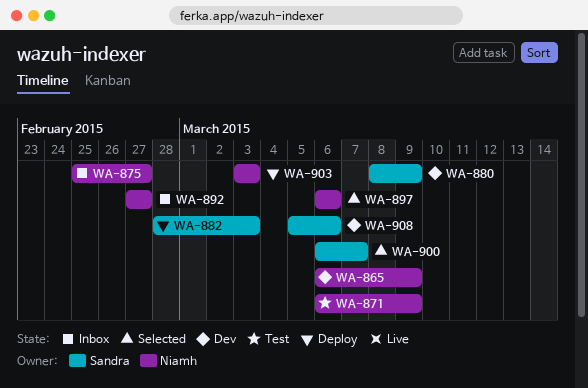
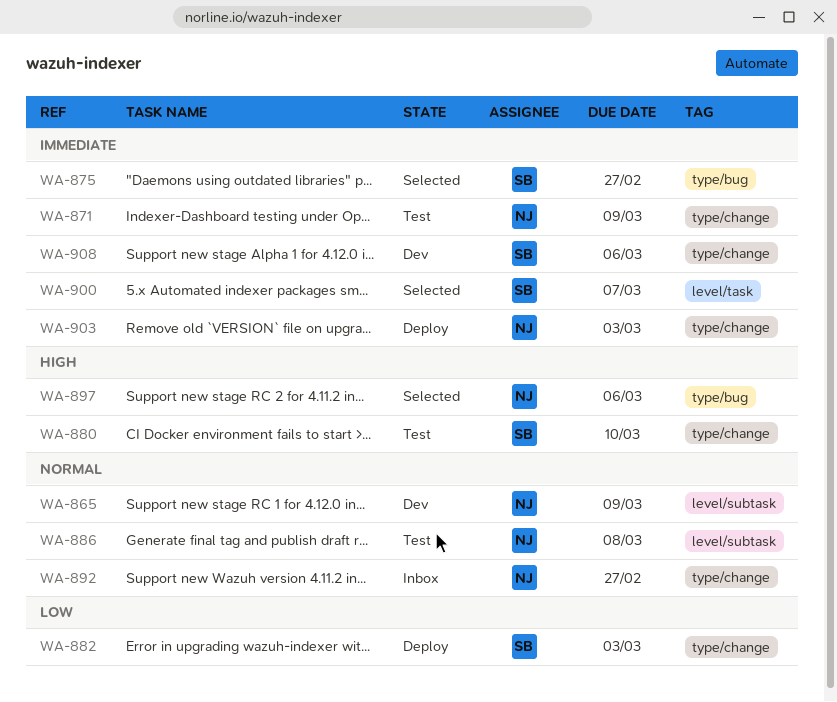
WA-875, status: Inbox -> Selected
WA-875, owner: Niamh -> Sandra
WA-880, status: Dev -> Test
WA-880, due: Mar 9 -> Mar 10
WA-886: none -> present

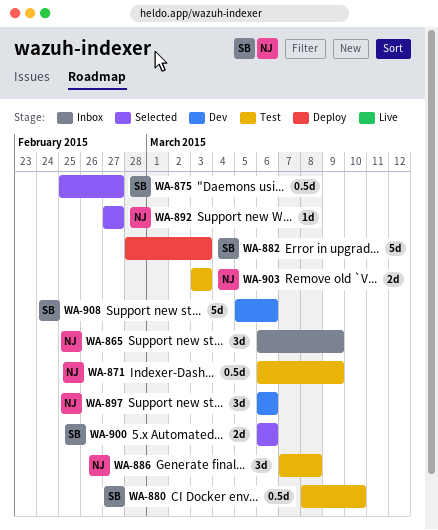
WA-865, status: Dev -> Inbox
WA-892, status: Inbox -> Selected
WA-897, status: Selected -> Dev
WA-900, due: Mar 7 -> Mar 6
WA-903, status: Deploy -> Test

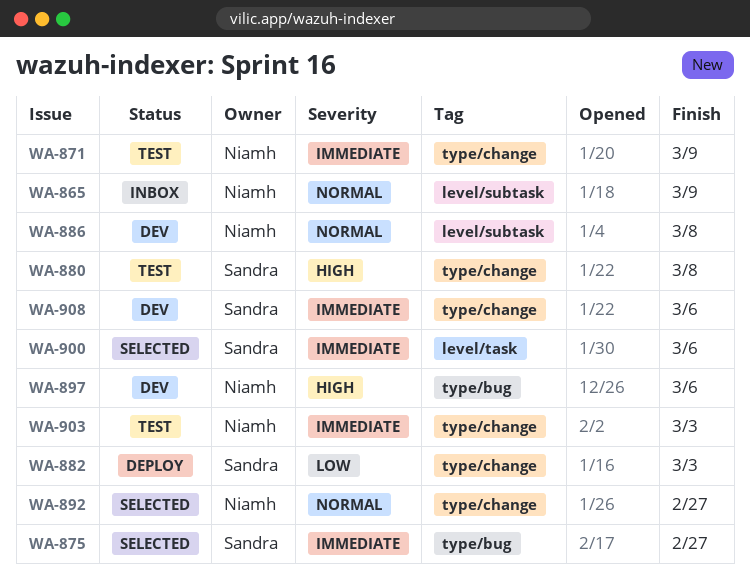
WA-880, due: Mar 10 -> Mar 8
WA-886, status: Test -> Dev

